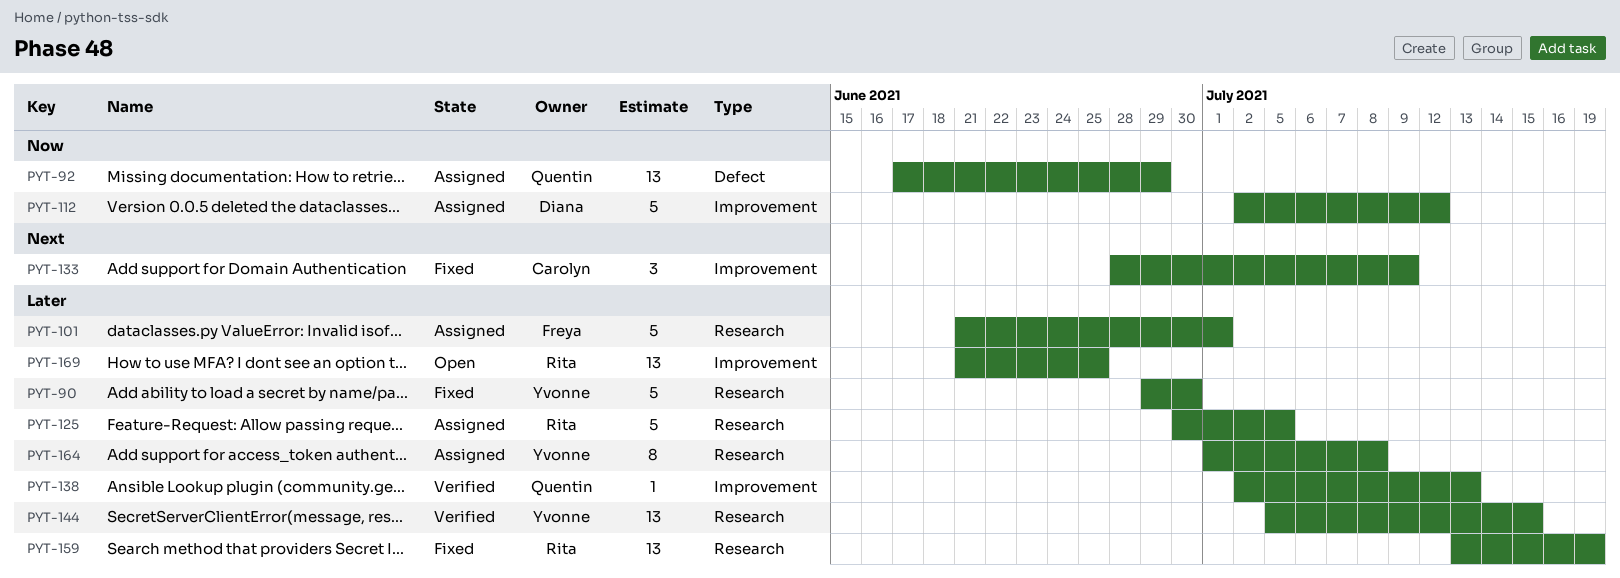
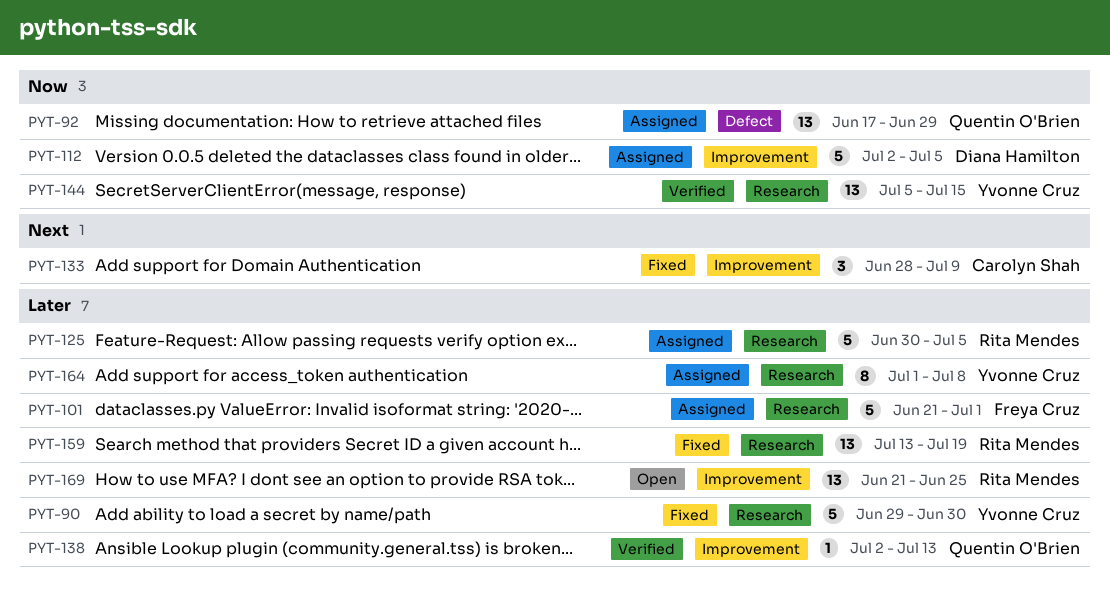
PYT-112, due: Jul 12 -> Jul 5
PYT-144, priority: Later -> Now

